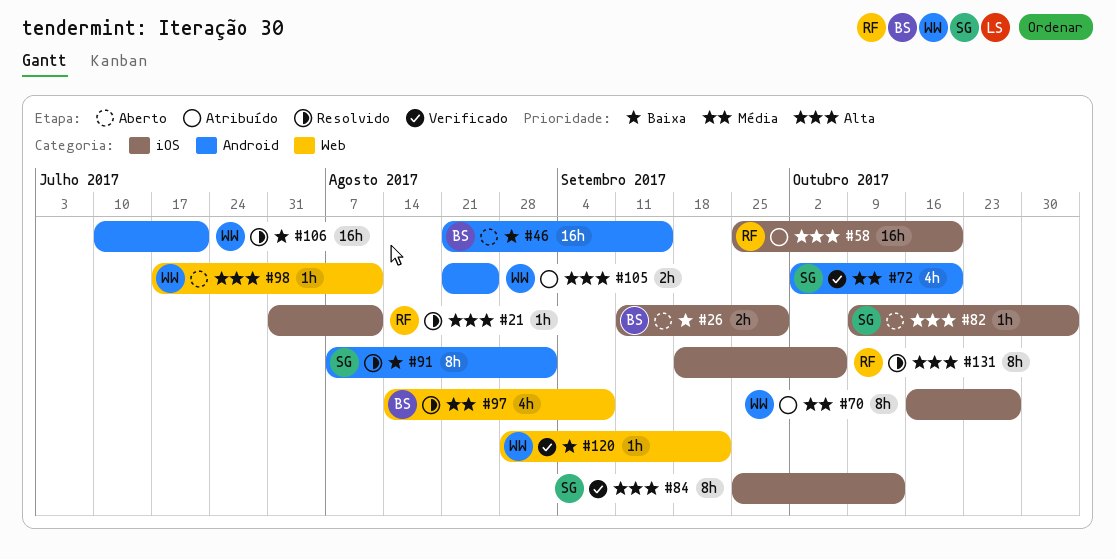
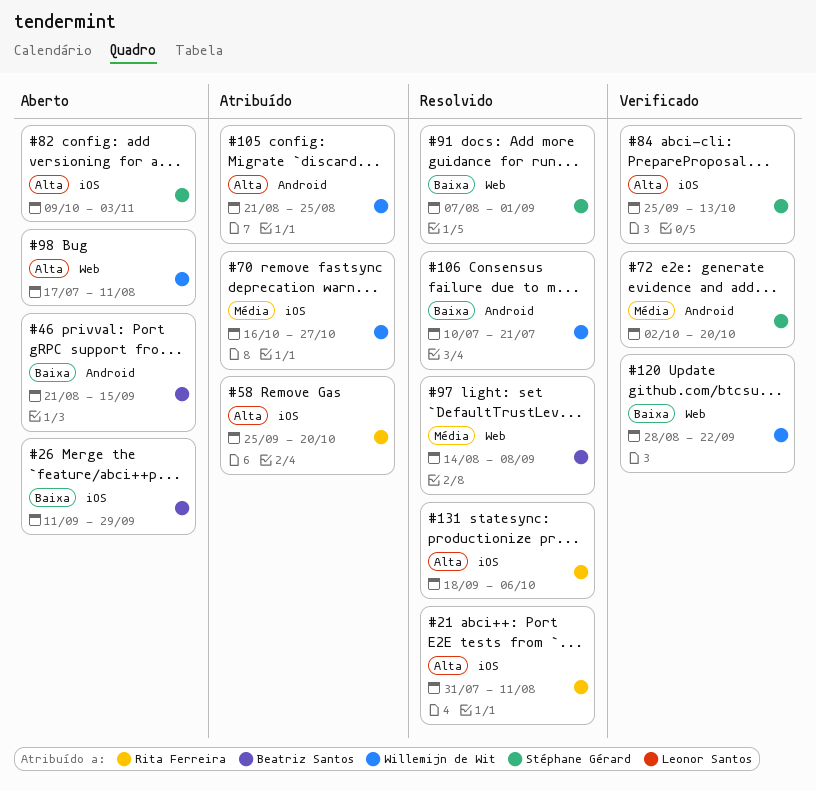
#91, label: Android -> Web

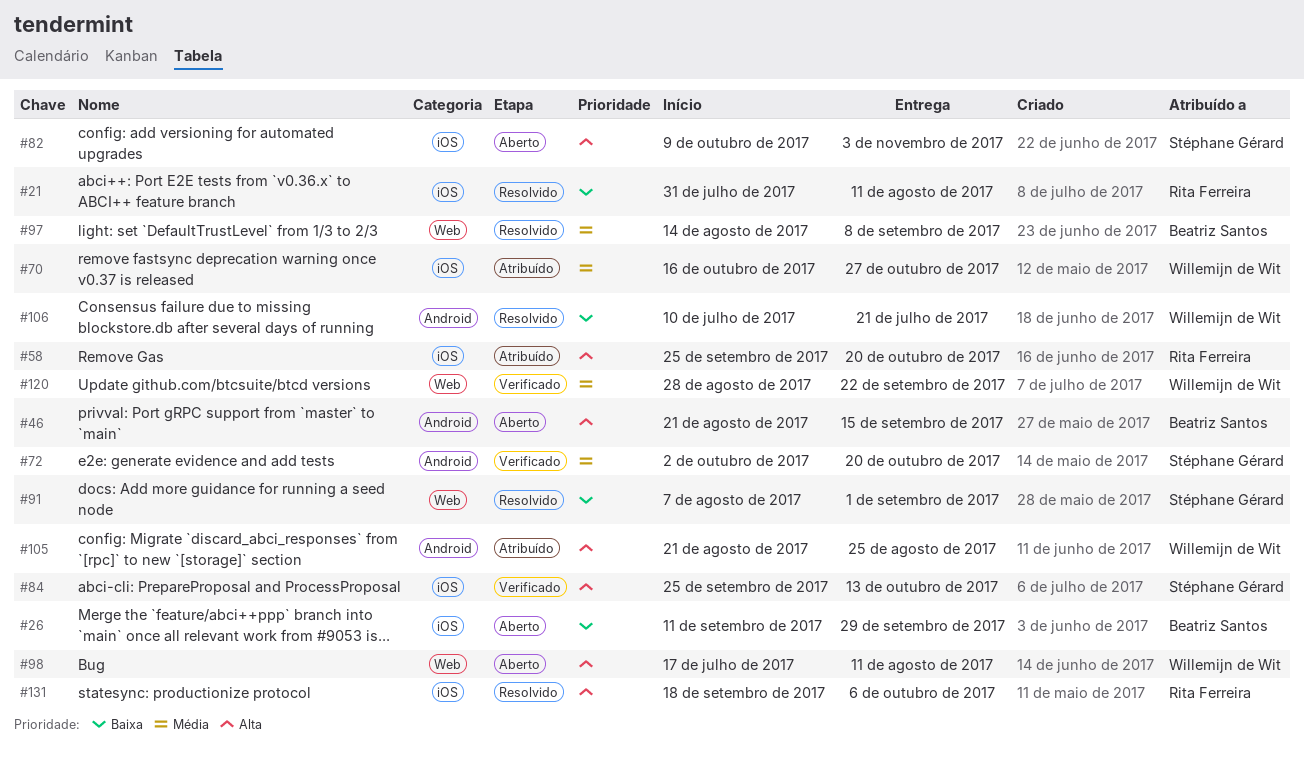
#21, priority: Alta -> Baixa
#46, priority: Baixa -> Alta
#120, priority: Baixa -> Média

